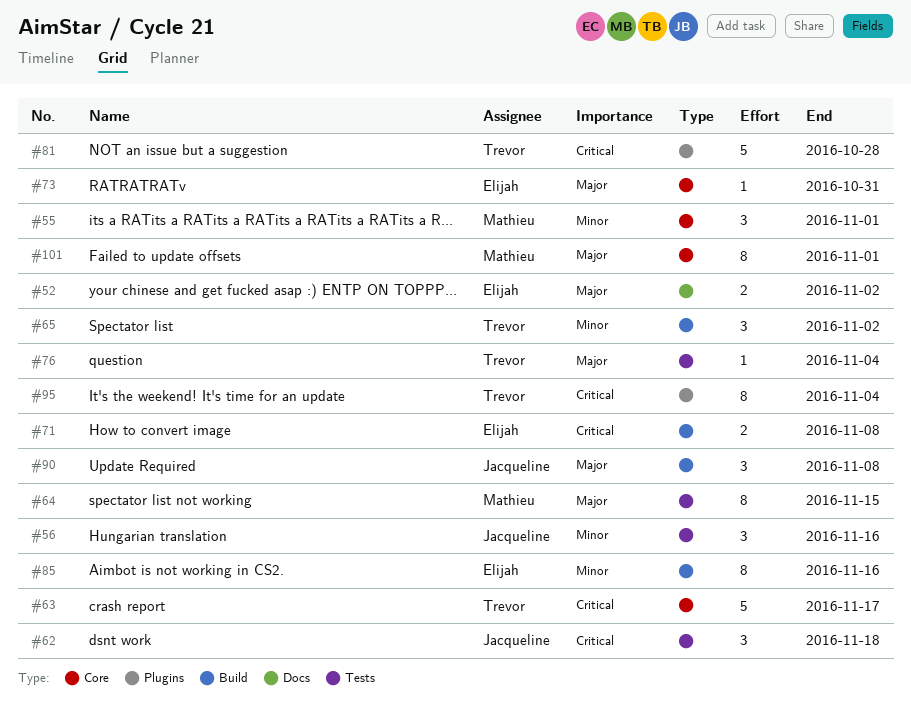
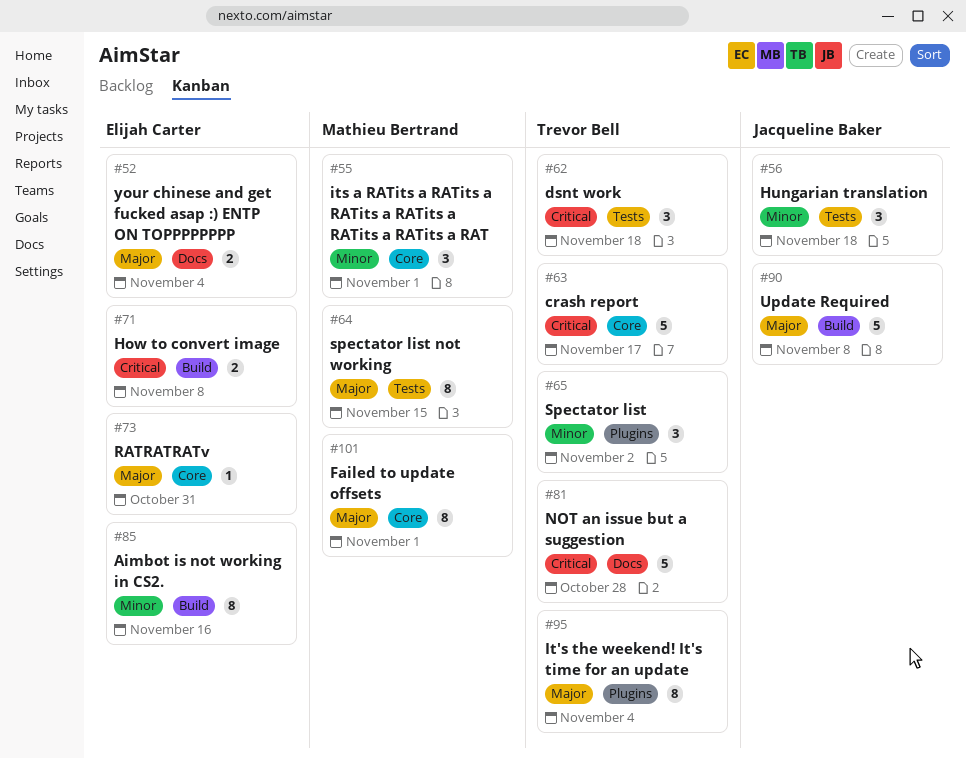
#52, due: Nov 2 -> Nov 4
#56, due: Nov 16 -> Nov 18
#62, owner: Jacqueline Baker -> Trevor Bell
#65, label: Build -> Plugins
#76: present -> none
#81, label: Plugins -> Docs
#90, estimate: 3 -> 5
#95, priority: Critical -> Major

